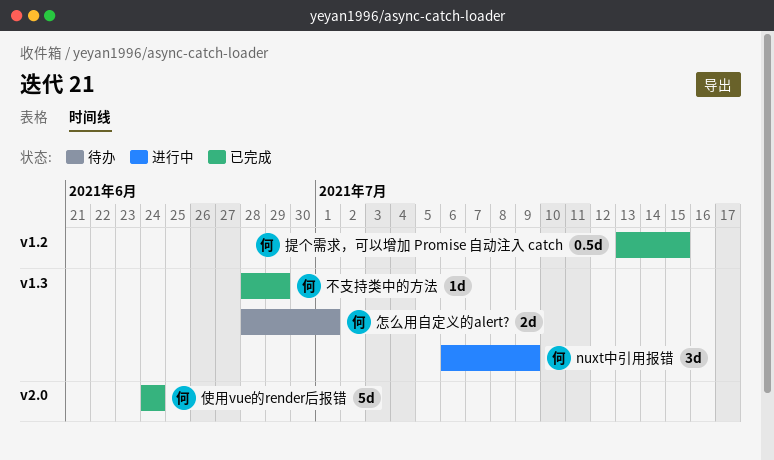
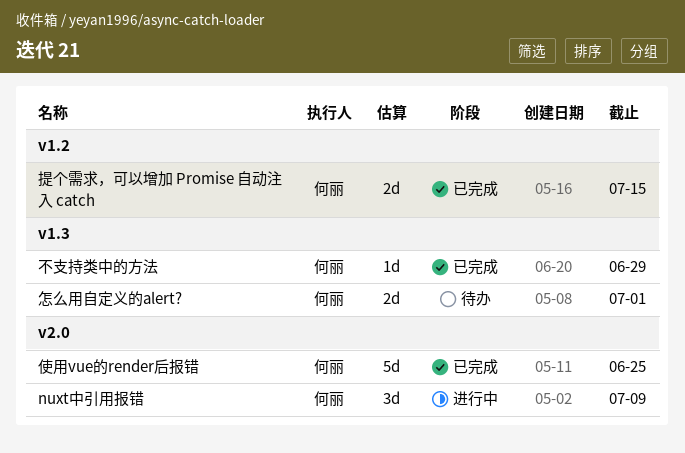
nuxt中引用报错, label: v1.3 -> v2.0
使用vue的render后报错, due: Jun 24 -> Jun 25
提个需求，可以增加 Promise 自动注入 catch, estimate: 0.5d -> 2d

